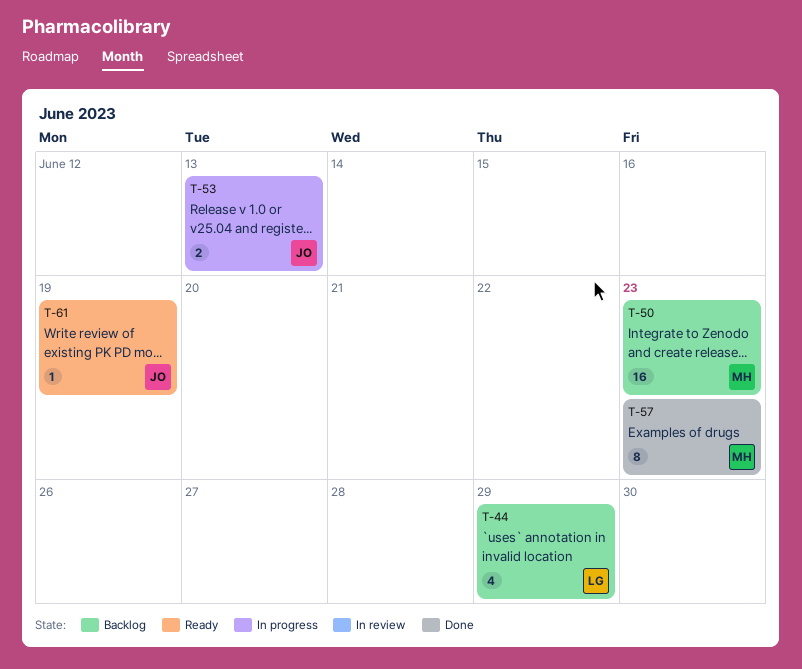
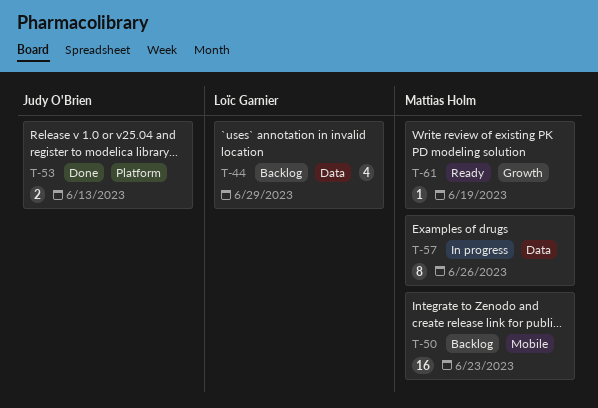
T-53, status: In progress -> Done
T-57, status: Done -> In progress
T-57, due: Jun 23 -> Jun 26
T-61, owner: Judy O'Brien -> Mattias Holm

